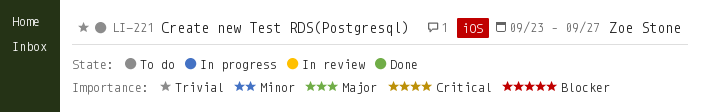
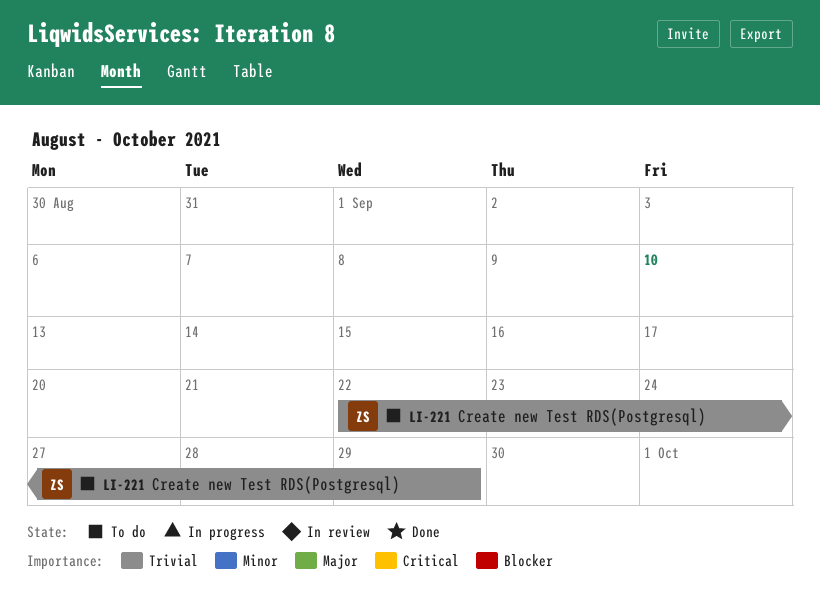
LI-221, start: Sep 23 -> Sep 22
LI-221, due: Sep 27 -> Sep 29

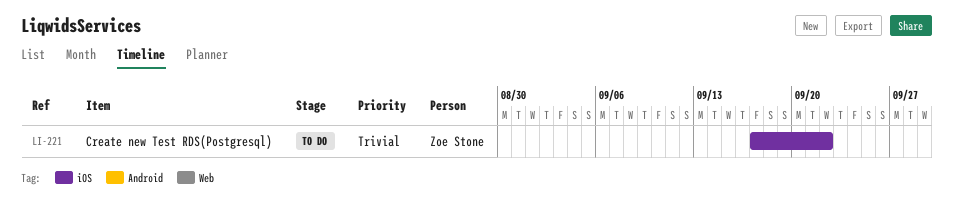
LI-221, start: Sep 22 -> Sep 17
LI-221, due: Sep 29 -> Sep 22

